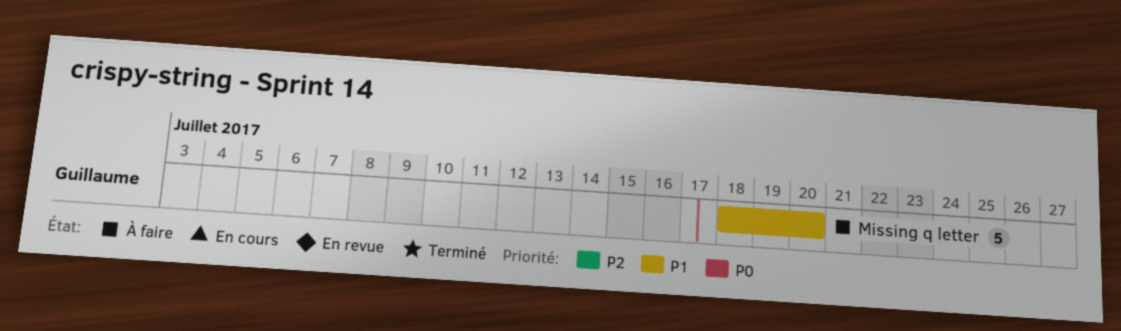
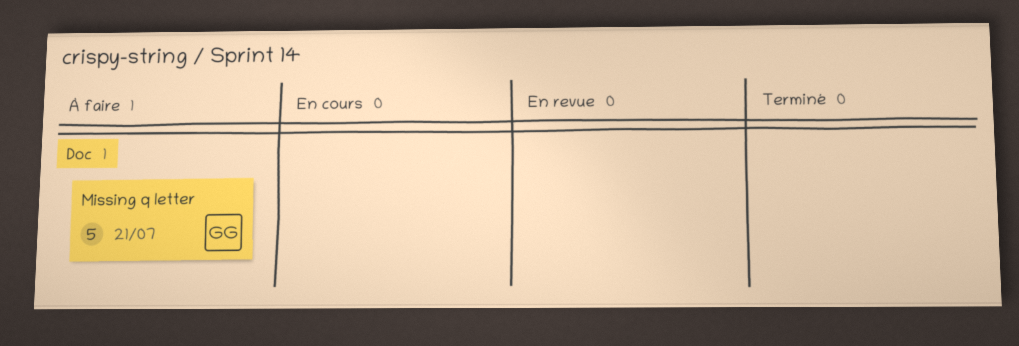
Missing q letter, due: Jul 20 -> Jul 21

